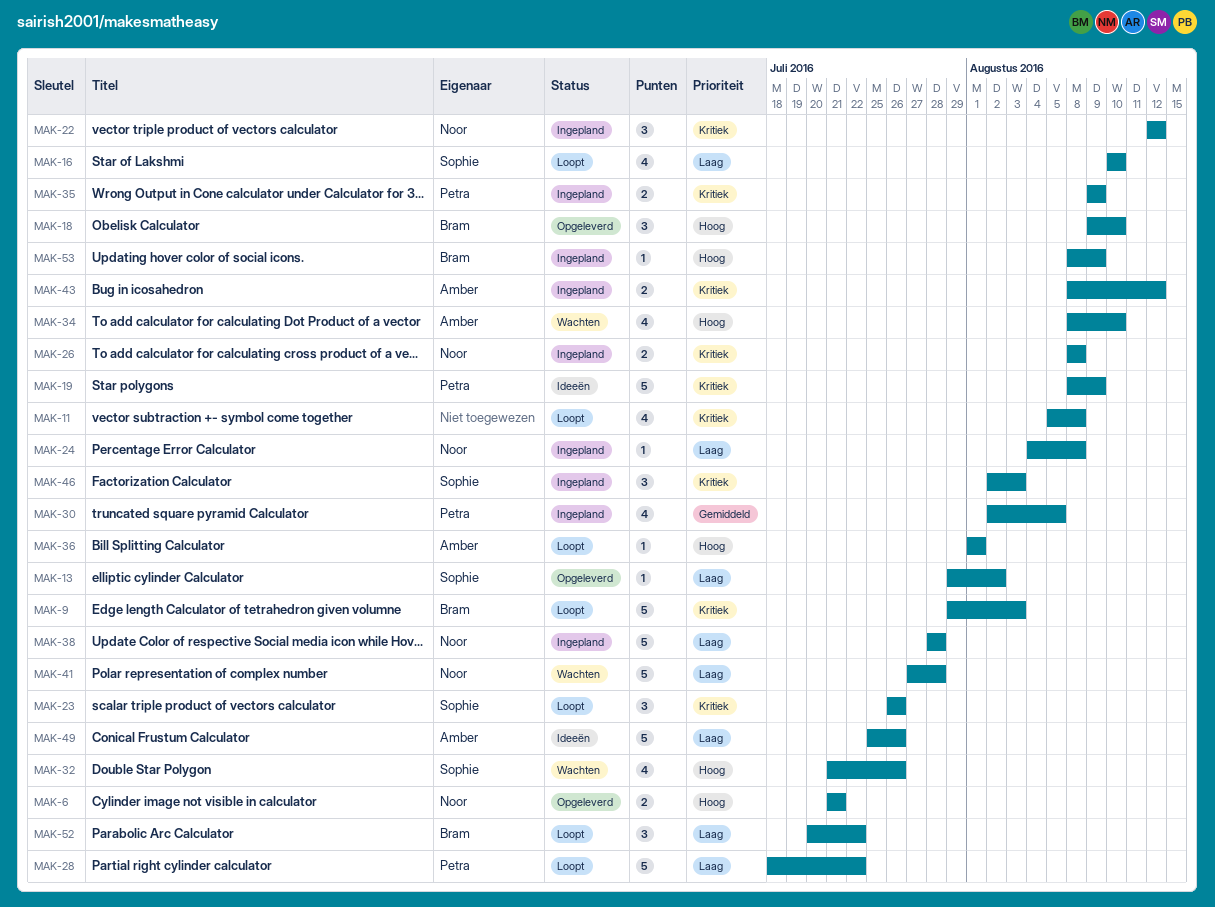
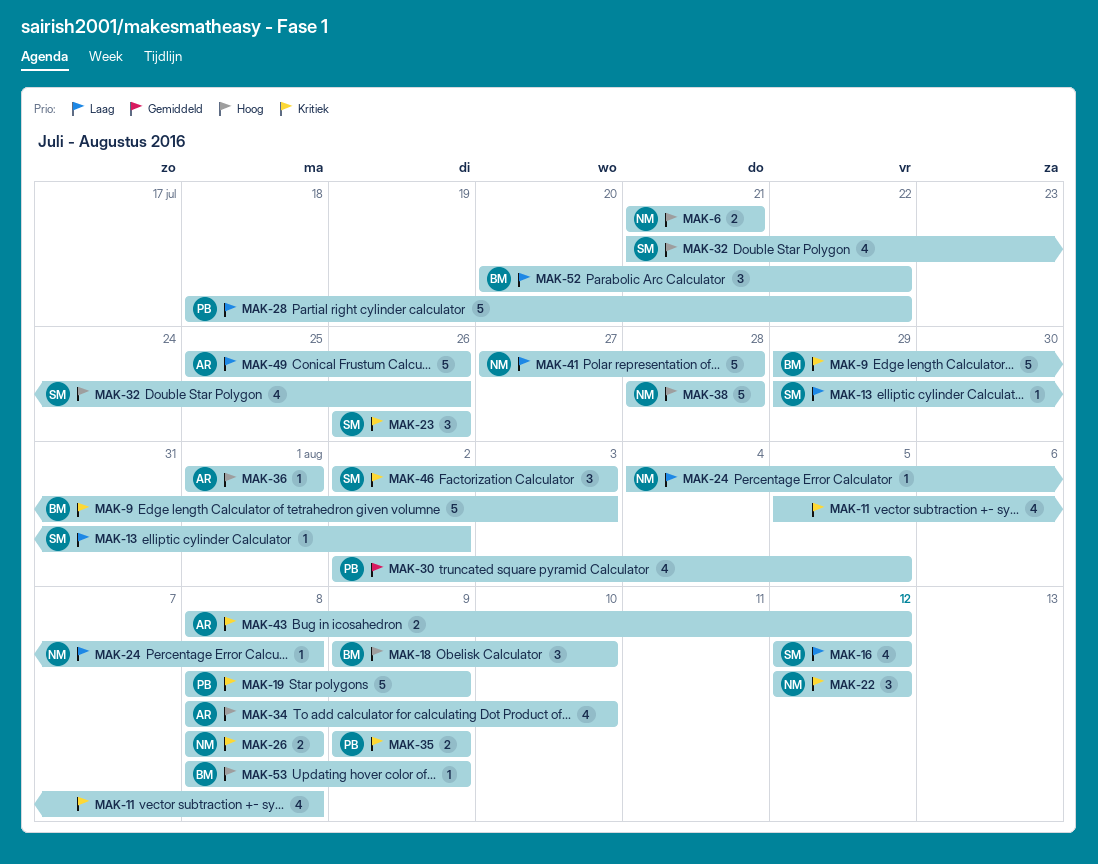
MAK-16, start: Aug 10 -> Aug 12
MAK-16, due: Aug 10 -> Aug 12
MAK-38, priority: Laag -> Hoog

